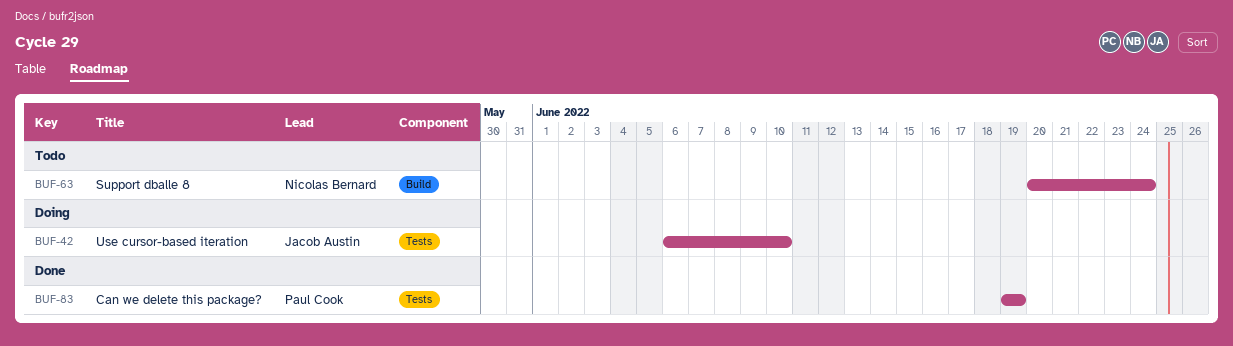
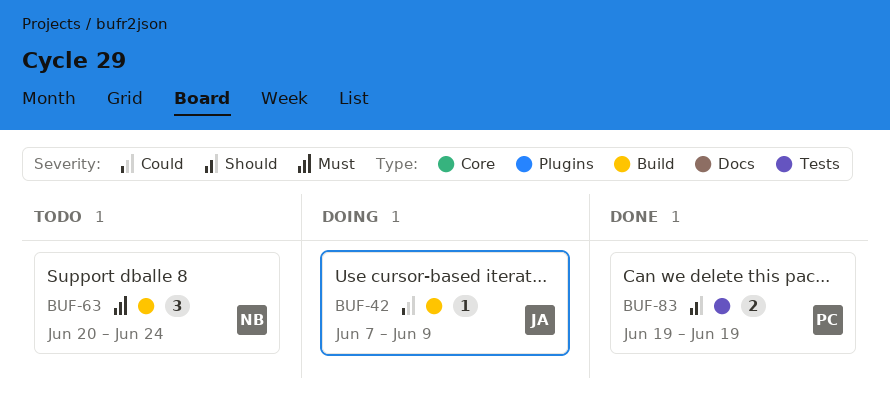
BUF-42, label: Tests -> Build
BUF-42, start: Jun 6 -> Jun 7
BUF-42, due: Jun 10 -> Jun 9

